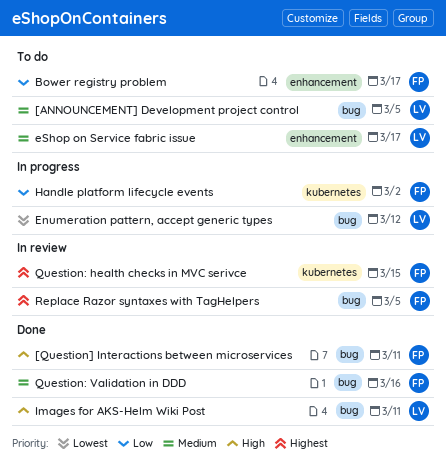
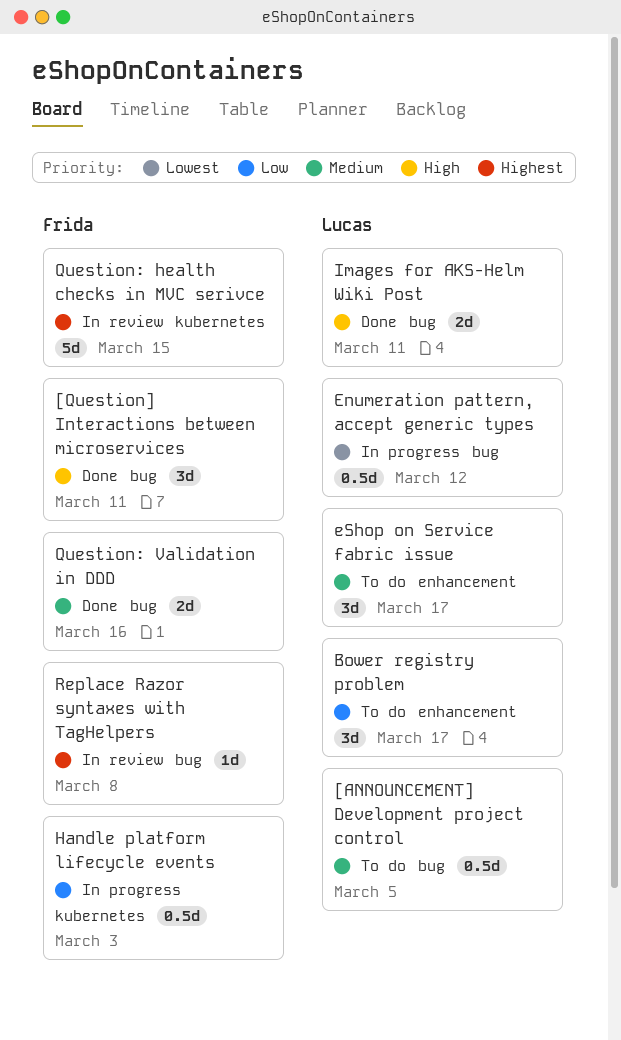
Bower registry problem, owner: Frida -> Lucas
Handle platform lifecycle events, due: Mar 2 -> Mar 3
Replace Razor syntaxes with TagHelpers, due: Mar 5 -> Mar 8

